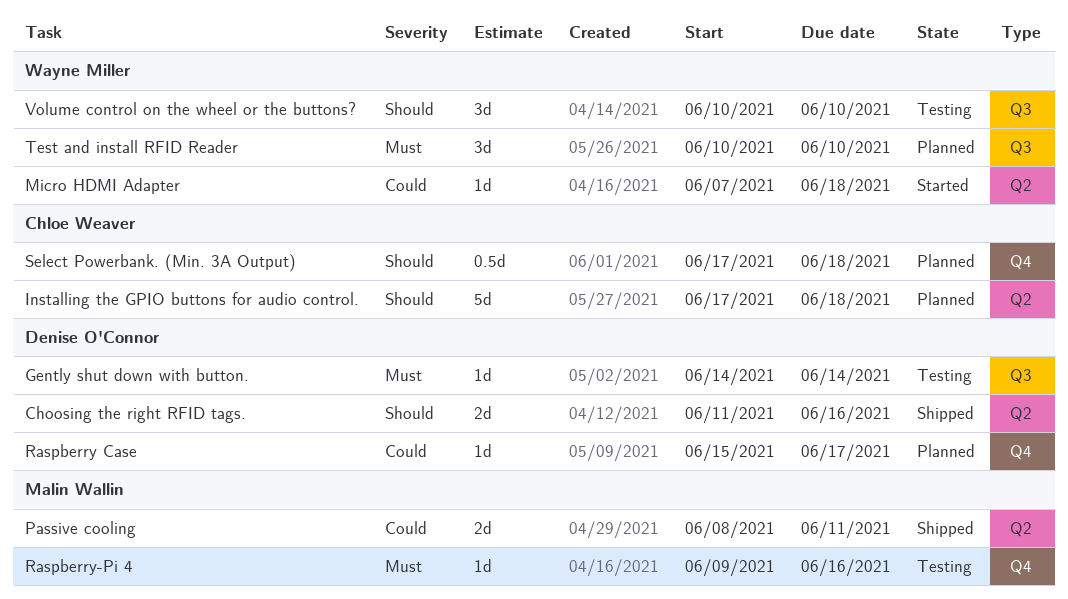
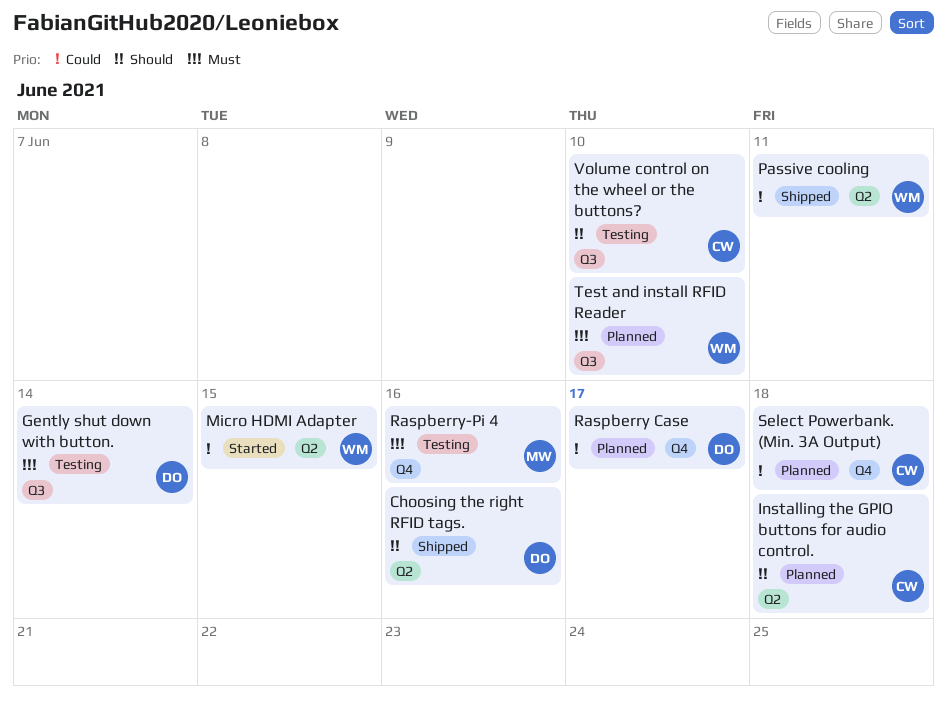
Micro HDMI Adapter, due: Jun 18 -> Jun 15
Passive cooling, owner: Malin Wallin -> Wayne Miller
Select Powerbank. (Min. 3A Output), priority: Should -> Could
Volume control on the wheel or the buttons?, owner: Wayne Miller -> Chloe Weaver

